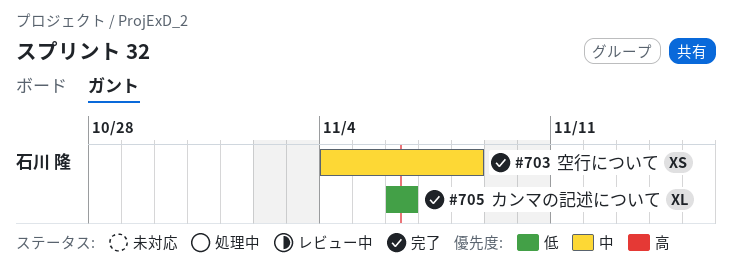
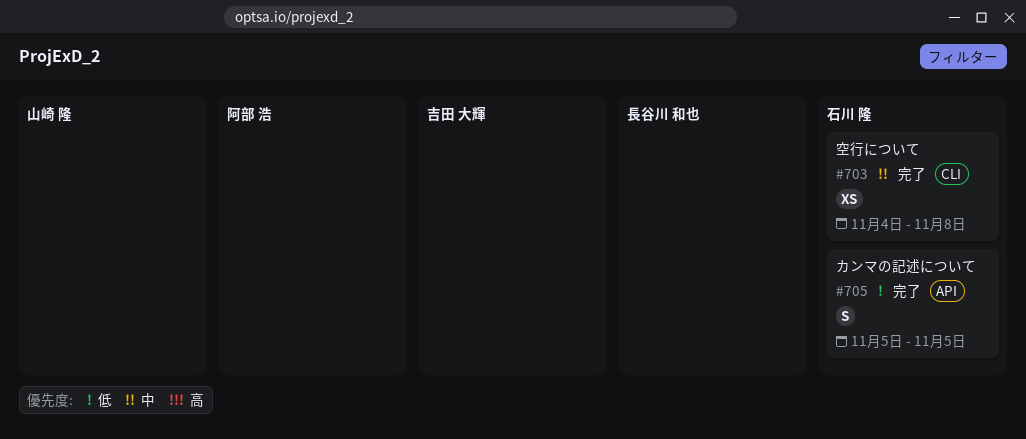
#705, estimate: XL -> S
#705, start: Nov 6 -> Nov 5
#705, due: Nov 6 -> Nov 5

